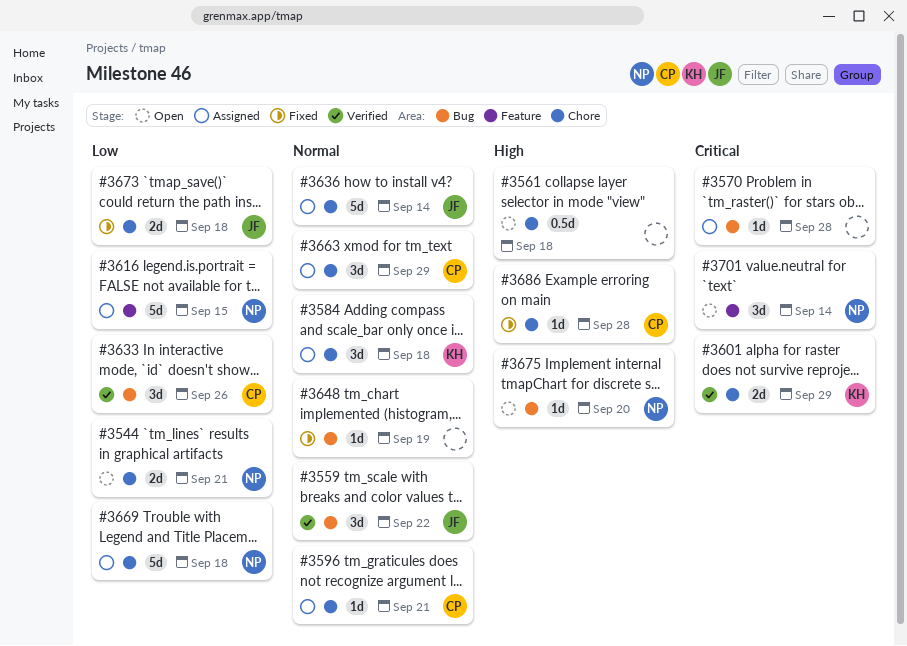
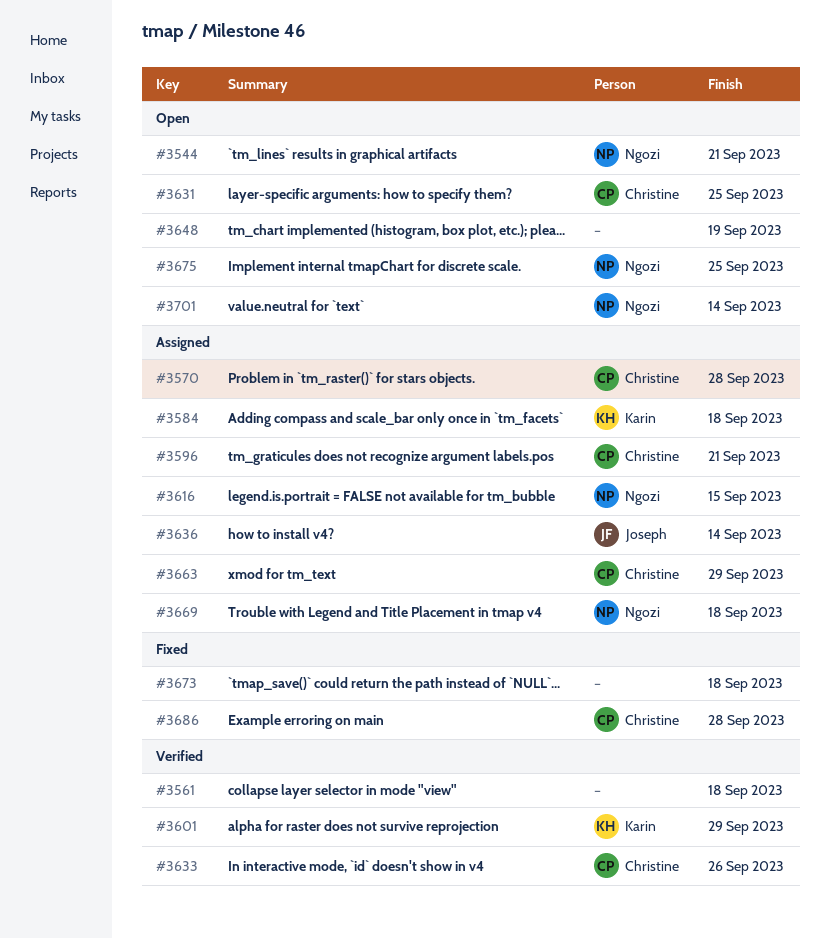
#3559: present -> none
#3561, status: Open -> Verified
#3570, owner: none -> Christine
#3631: none -> present
#3648, status: Fixed -> Open
#3673, owner: Joseph -> none
#3675, due: Sep 20 -> Sep 25

